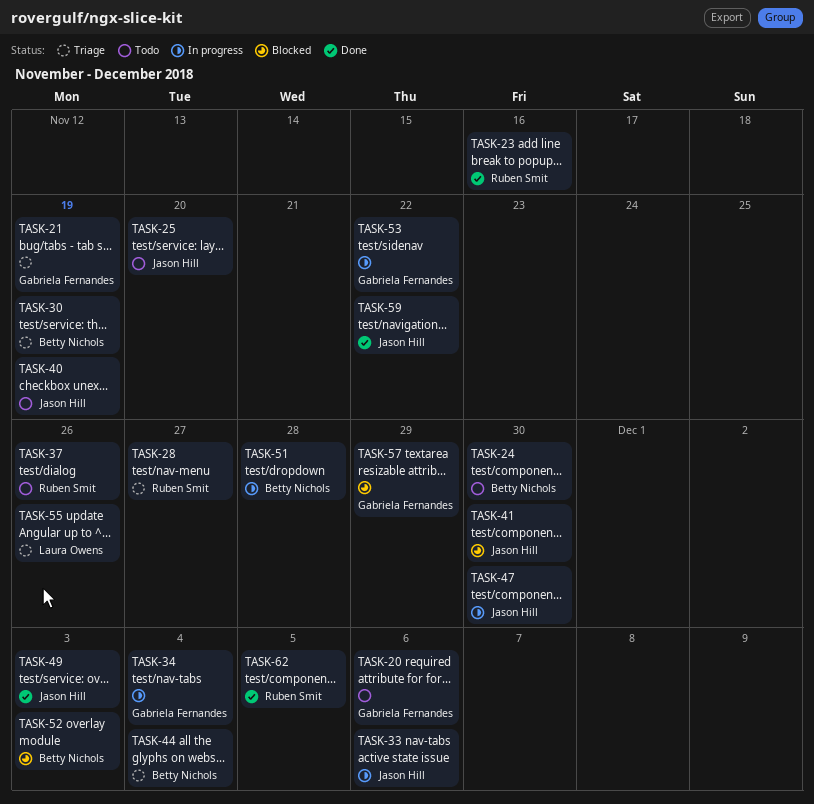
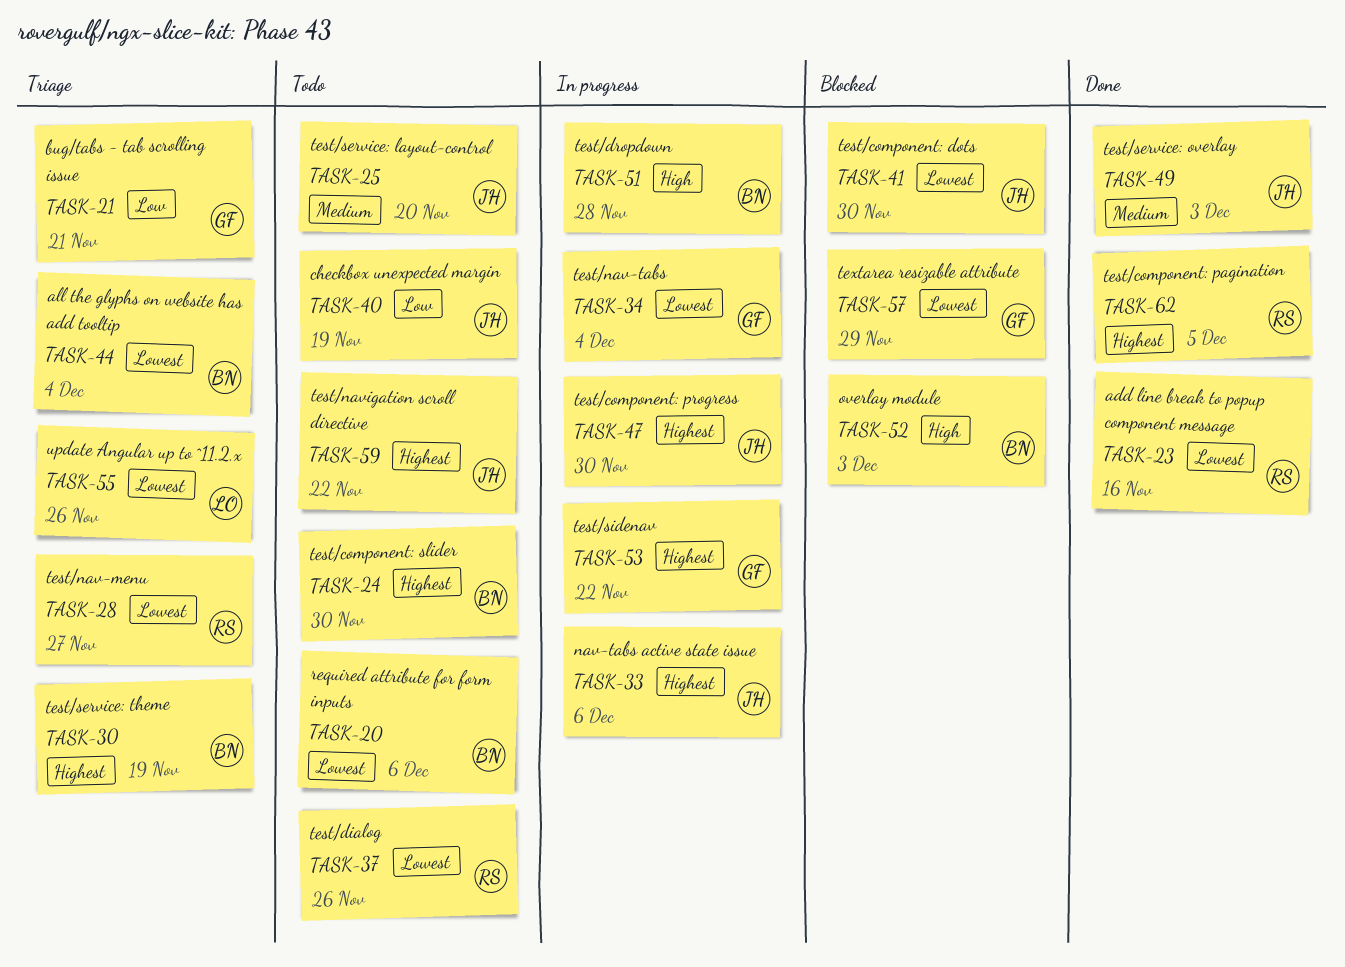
TASK-20, owner: Gabriela Fernandes -> Betty Nichols
TASK-21, due: Nov 19 -> Nov 21
TASK-59, status: Done -> Todo

